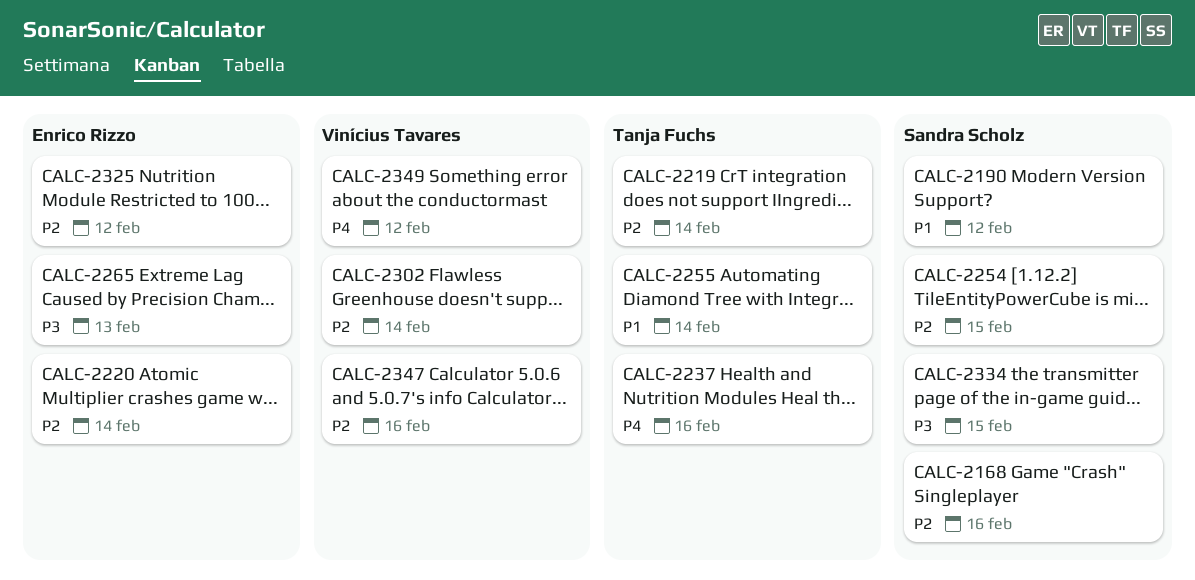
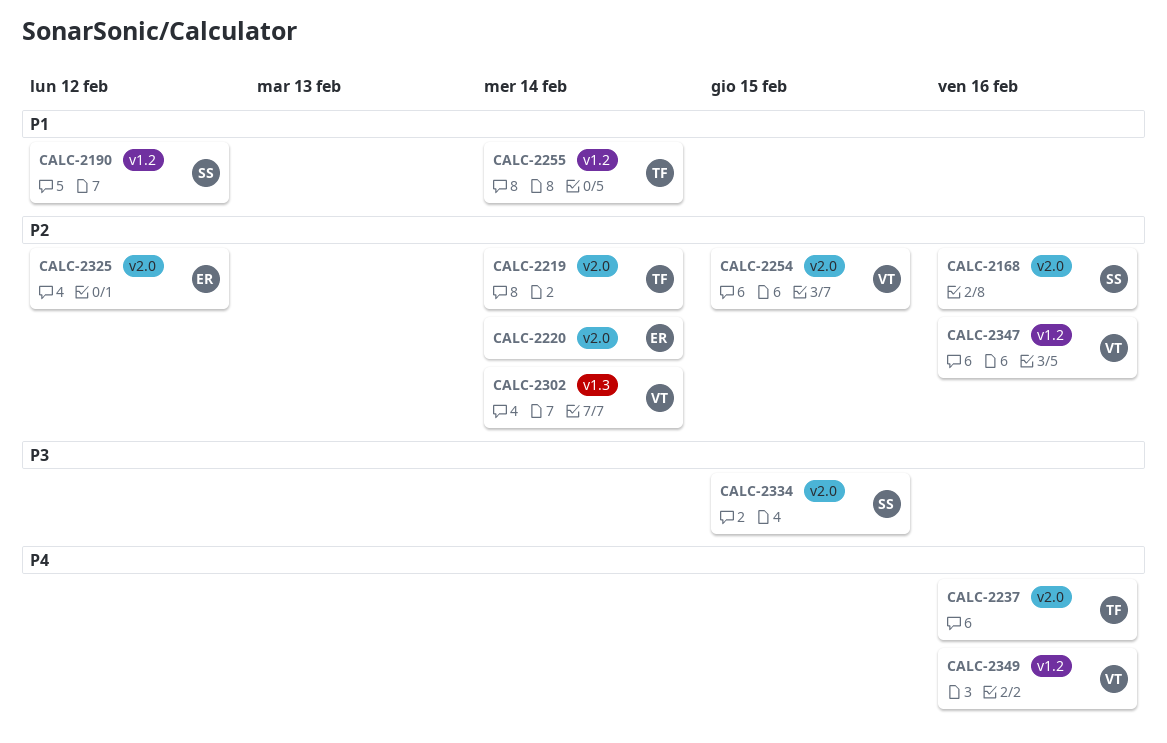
CALC-2254, owner: Sandra Scholz -> Vinícius Tavares
CALC-2265: present -> none
CALC-2349, due: Feb 12 -> Feb 16

